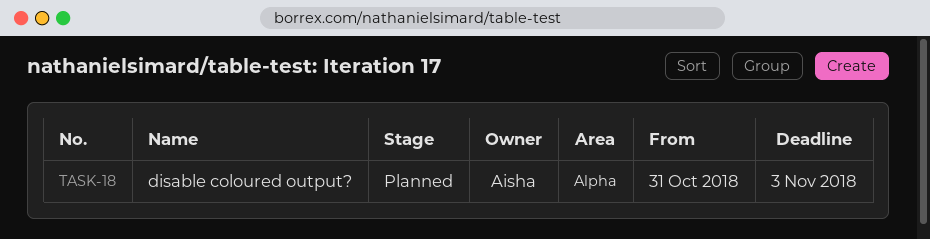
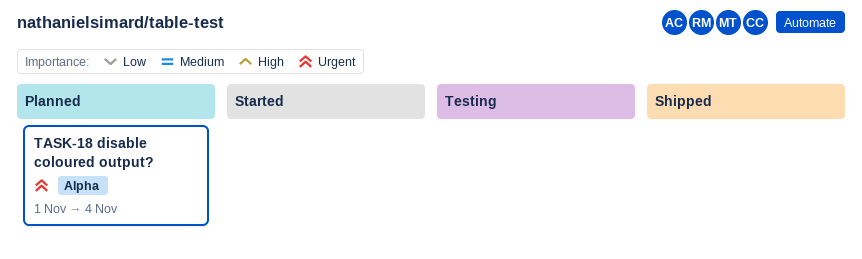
TASK-18, start: Oct 31 -> Nov 1
TASK-18, due: Nov 3 -> Nov 4

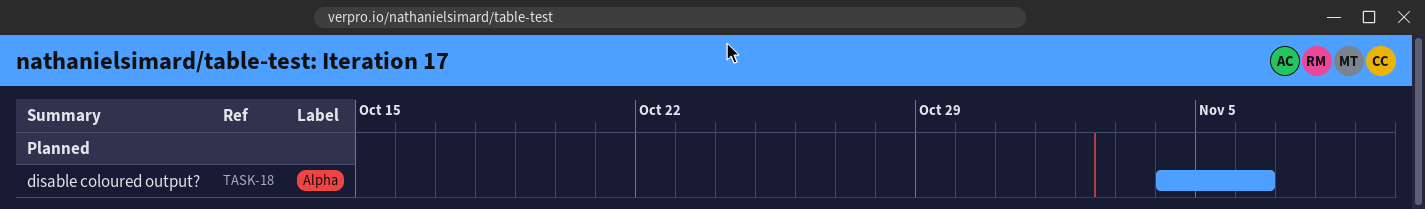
TASK-18, start: Nov 1 -> Nov 4
TASK-18, due: Nov 4 -> Nov 6

